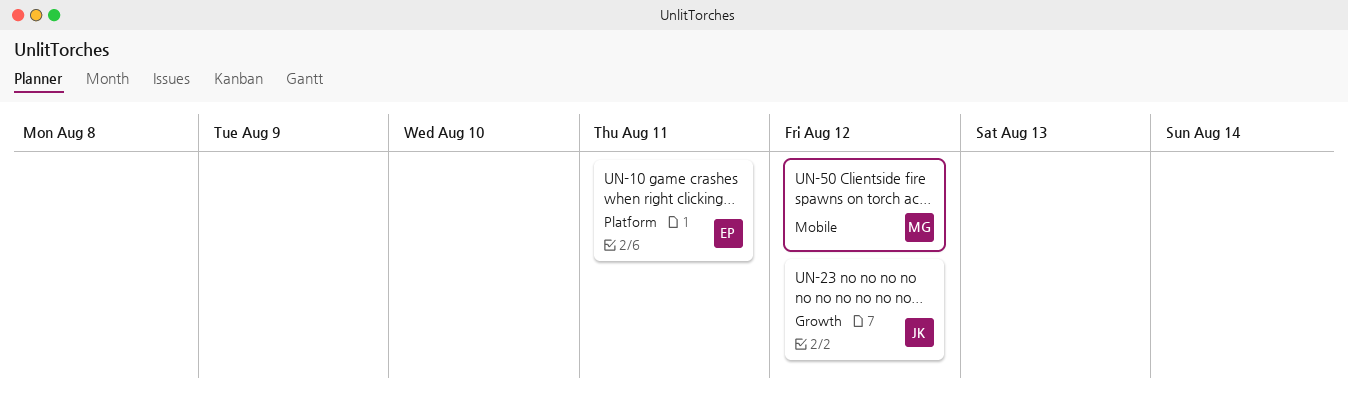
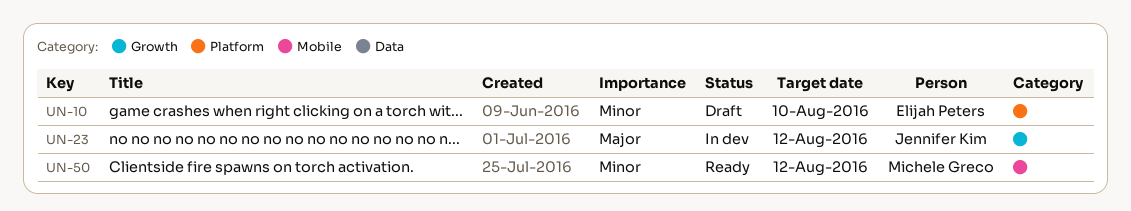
UN-10, due: Aug 11 -> Aug 10

